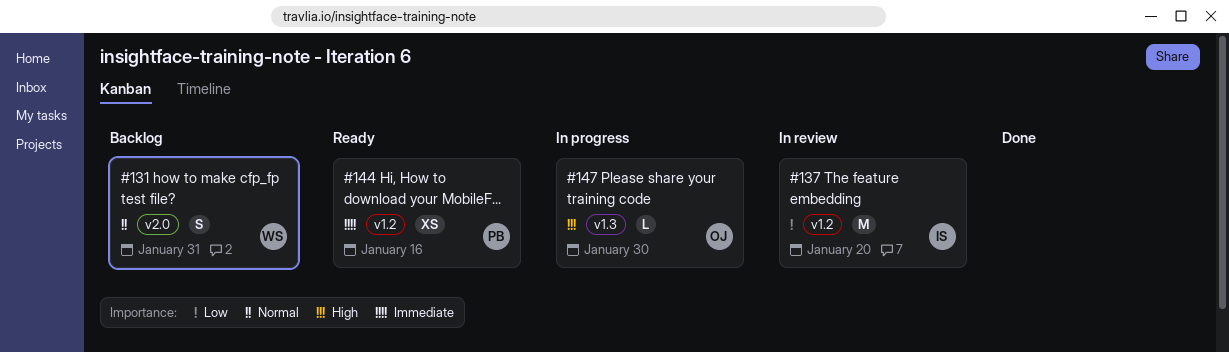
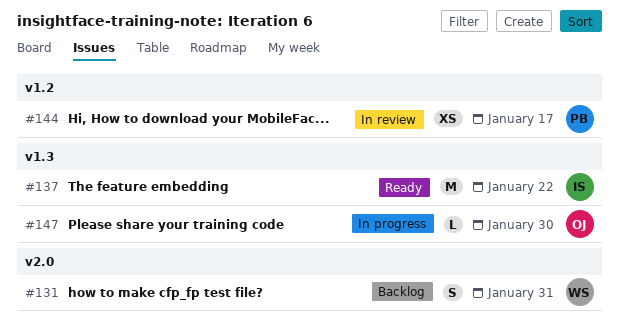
#137, status: In review -> Ready
#137, label: v1.2 -> v1.3
#137, due: Jan 20 -> Jan 22
#144, status: Ready -> In review
#144, due: Jan 16 -> Jan 17

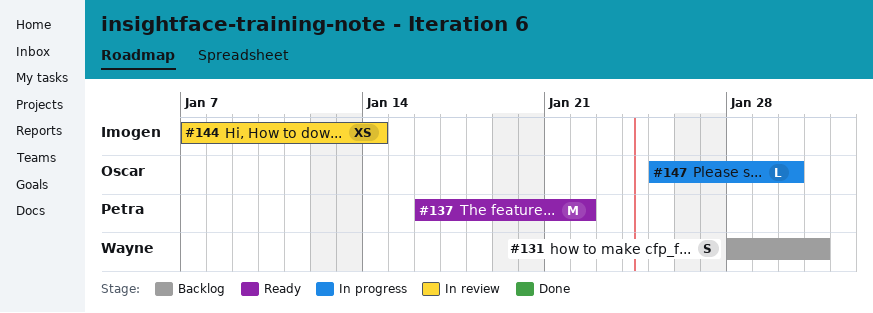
#137, owner: Imogen -> Petra
#144, owner: Petra -> Imogen
#144, due: Jan 17 -> Jan 14

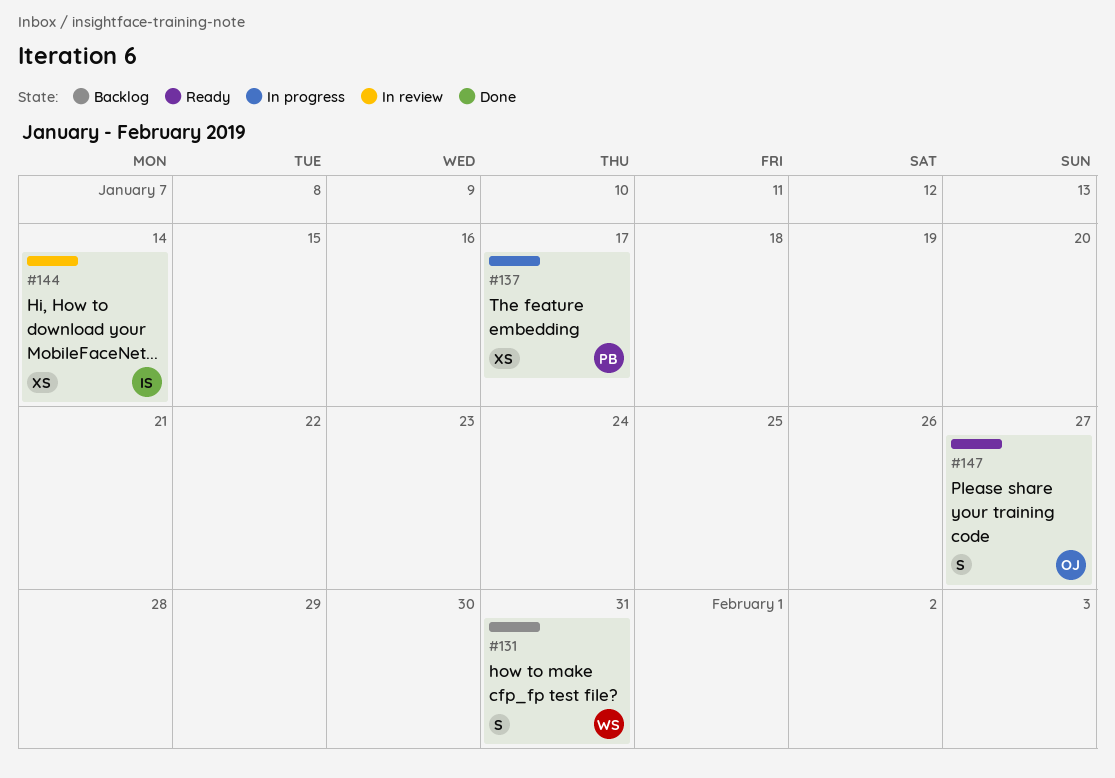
#137, status: Ready -> In progress
#137, estimate: M -> XS
#137, due: Jan 22 -> Jan 17
#147, status: In progress -> Ready
#147, estimate: L -> S
#147, due: Jan 30 -> Jan 27

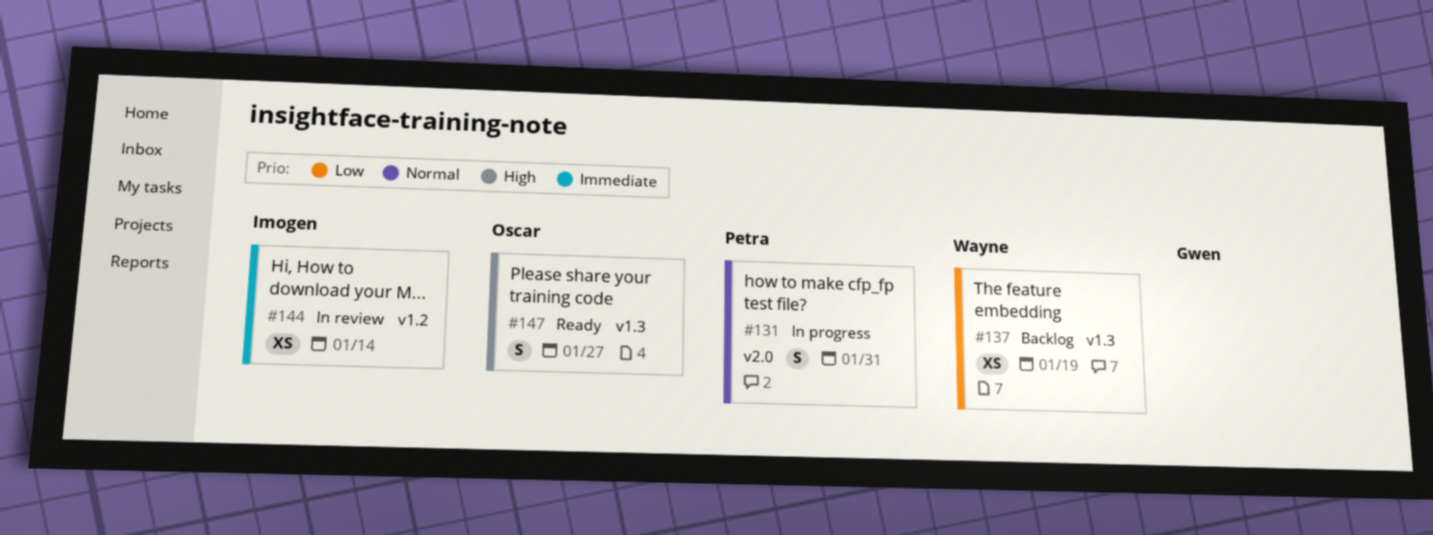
#131, status: Backlog -> In progress
#131, owner: Wayne -> Petra
#137, status: In progress -> Backlog
#137, owner: Petra -> Wayne
#137, due: Jan 17 -> Jan 19

